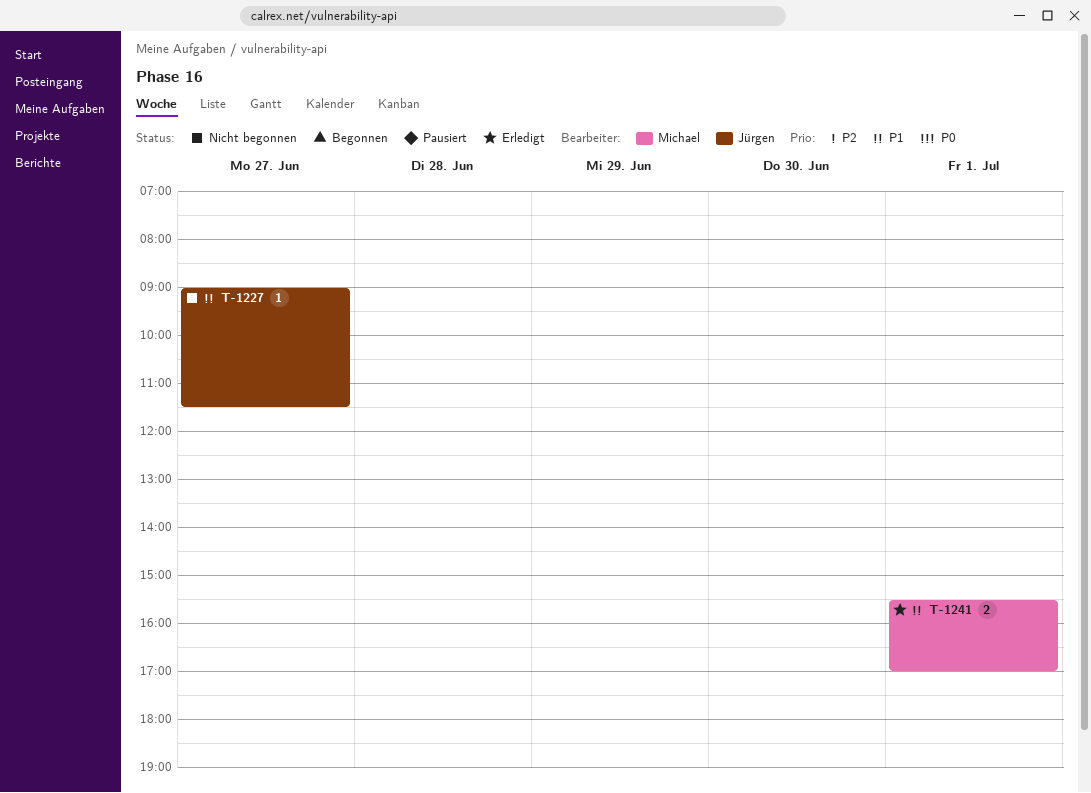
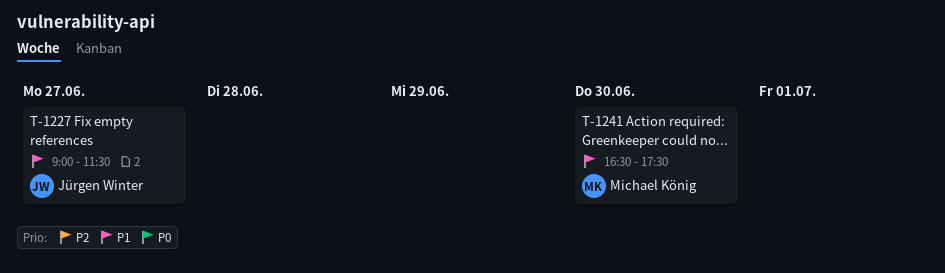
T-1241, day: Jul 1 -> Jun 30
T-1241, begins: 15:30 -> 16:30
T-1241, ends: 17:00 -> 17:30

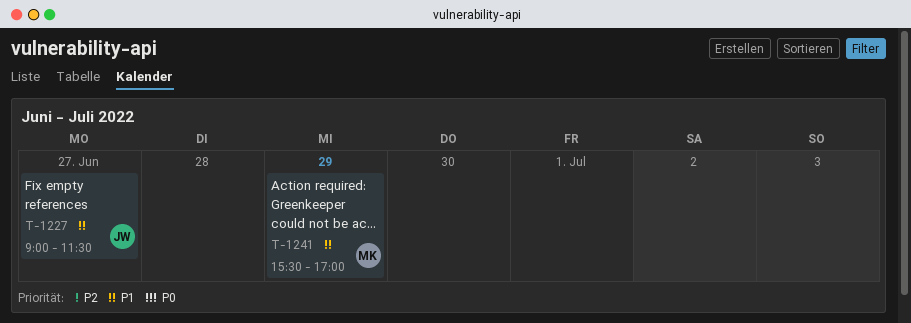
T-1241, day: Jun 30 -> Jun 29
T-1241, begins: 16:30 -> 15:30
T-1241, ends: 17:30 -> 17:00

